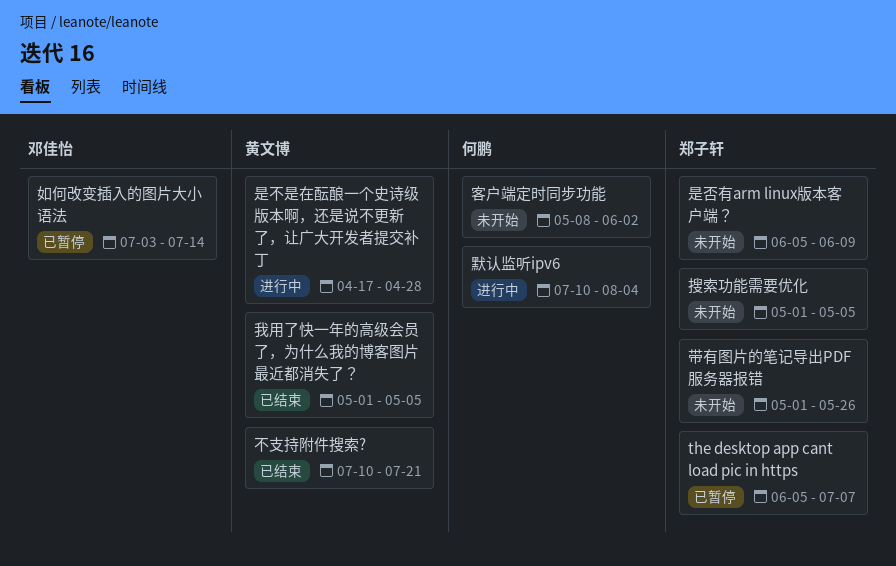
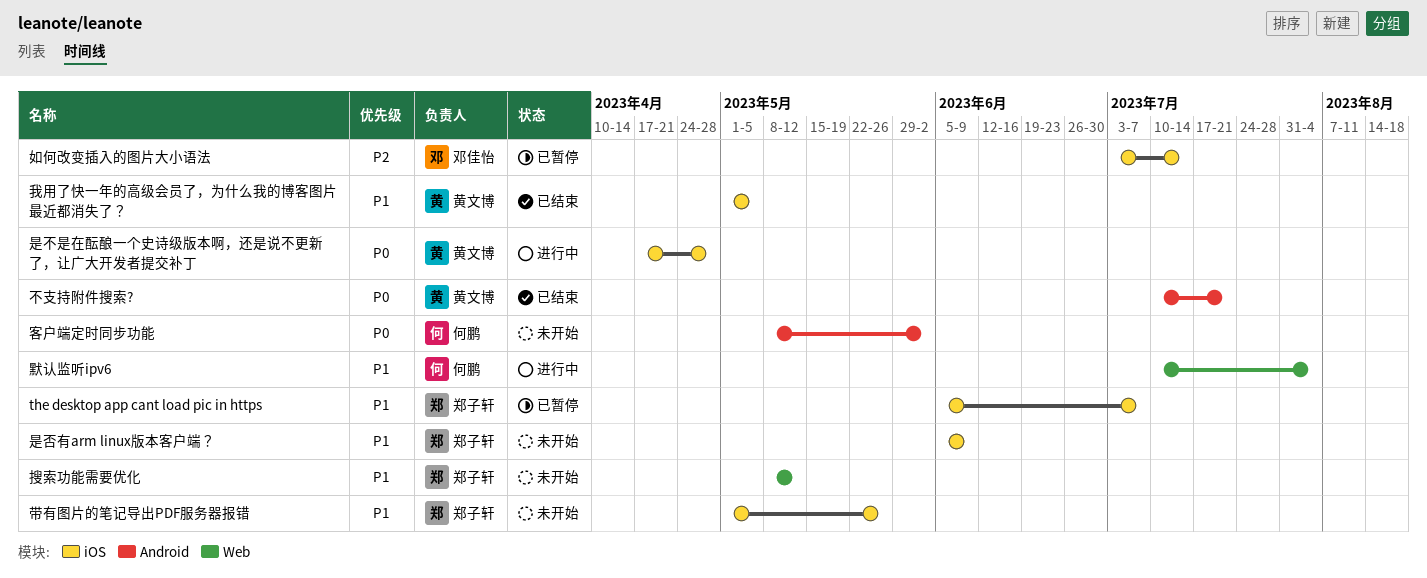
搜索功能需要优化, start: May 1 -> May 8
搜索功能需要优化, due: May 5 -> May 12

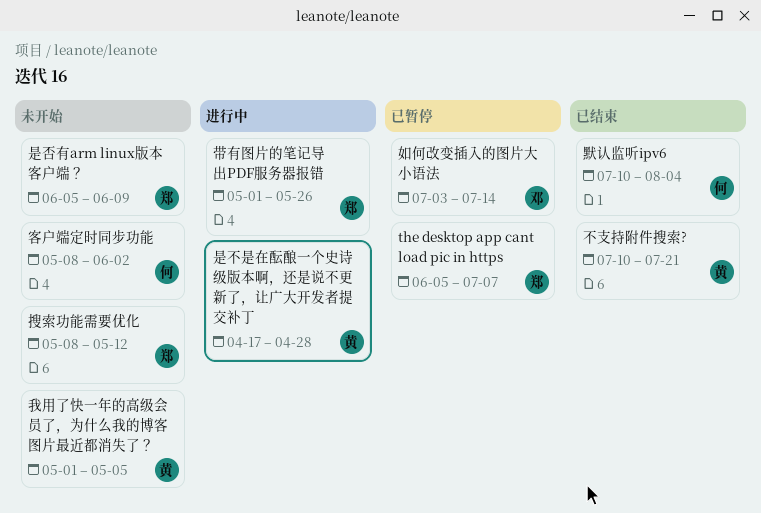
带有图片的笔记导出PDF服务器报错, status: 未开始 -> 进行中
我用了快一年的高级会员了，为什么我的博客图片最近都消失了？, status: 已结束 -> 未开始
默认监听ipv6, status: 进行中 -> 已结束

